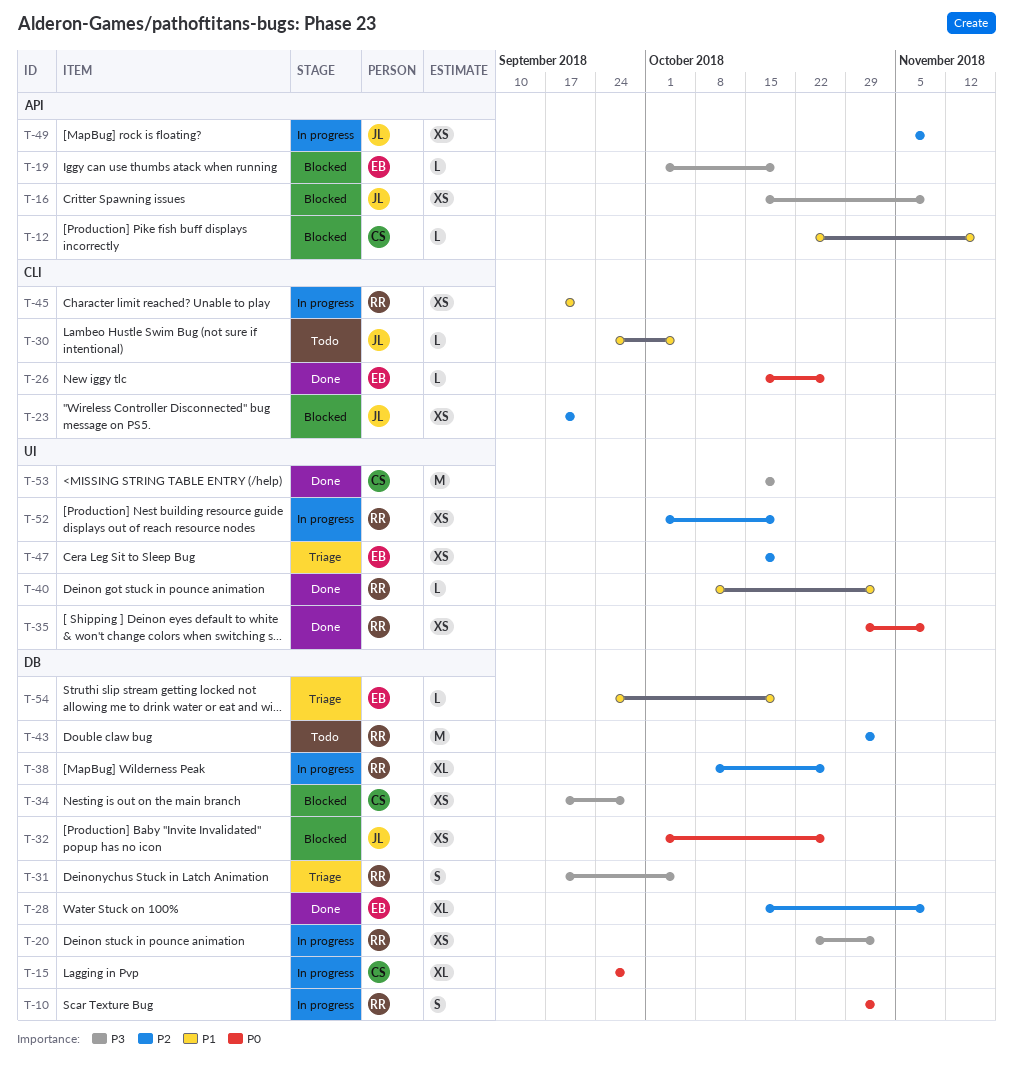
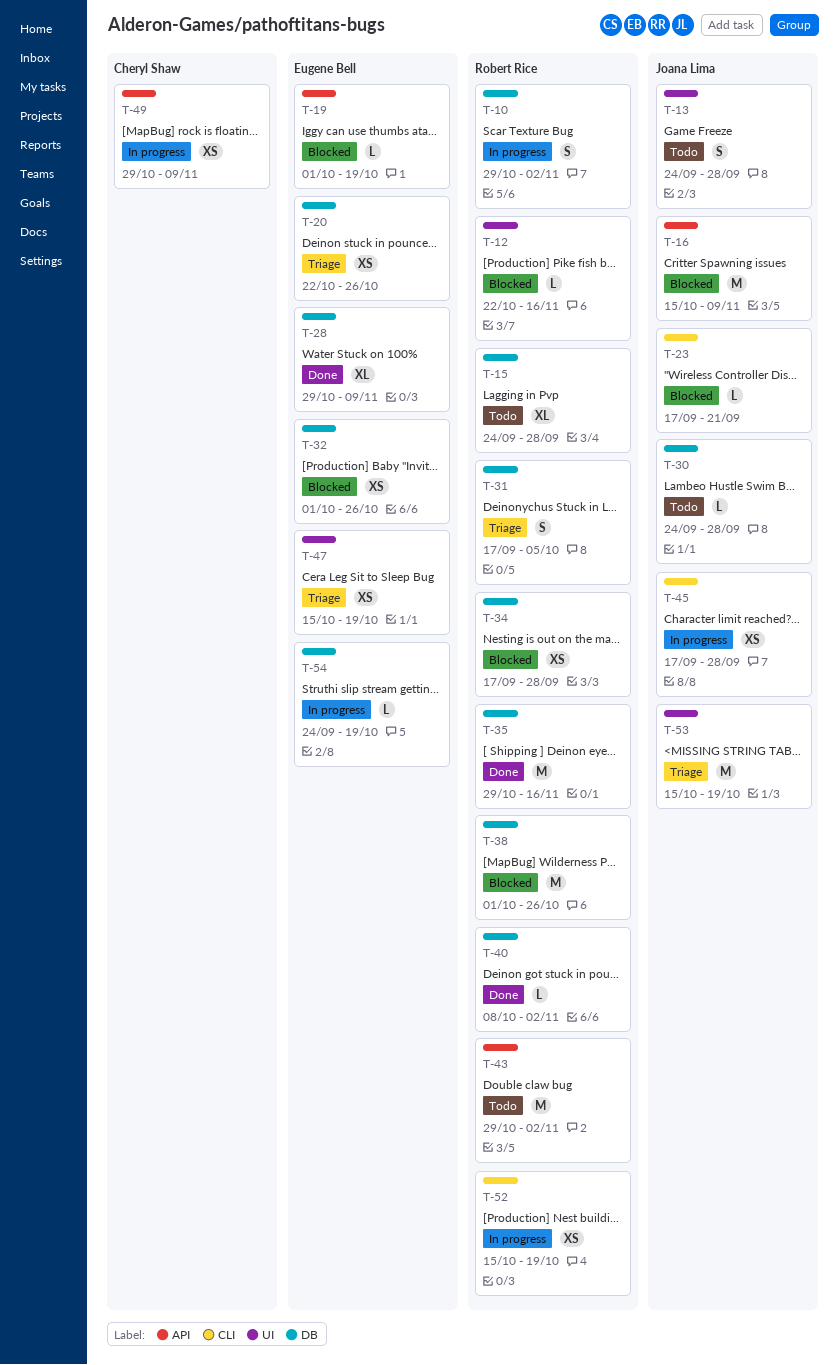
T-12, owner: Cheryl Shaw -> Robert Rice
T-12, label: API -> UI
T-13: none -> present
T-15, status: In progress -> Todo
T-15, owner: Cheryl Shaw -> Robert Rice
T-16, estimate: XS -> M
T-20, status: In progress -> Triage
T-20, owner: Robert Rice -> Eugene Bell
T-20, due: Nov 2 -> Oct 26
T-23, estimate: XS -> L
T-26: present -> none
T-28, start: Oct 15 -> Oct 29
T-30, label: CLI -> DB
T-30, due: Oct 5 -> Sep 28
T-32, owner: Joana Lima -> Eugene Bell
T-34, owner: Cheryl Shaw -> Robert Rice
T-35, label: UI -> DB
T-35, estimate: XS -> M
T-35, due: Nov 9 -> Nov 16
T-38, status: In progress -> Blocked
T-38, estimate: XL -> M
T-38, start: Oct 8 -> Oct 1
T-40, label: UI -> DB
T-43, label: DB -> API
T-45, owner: Robert Rice -> Joana Lima
T-45, due: Sep 21 -> Sep 28
T-49, owner: Joana Lima -> Cheryl Shaw
T-49, start: Nov 5 -> Oct 29
T-52, label: UI -> CLI
T-52, start: Oct 1 -> Oct 15
T-53, status: Done -> Triage
T-53, owner: Cheryl Shaw -> Joana Lima
T-54, status: Triage -> In progress

